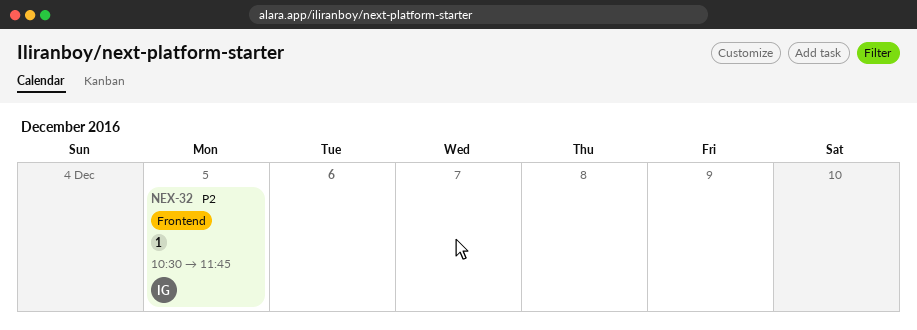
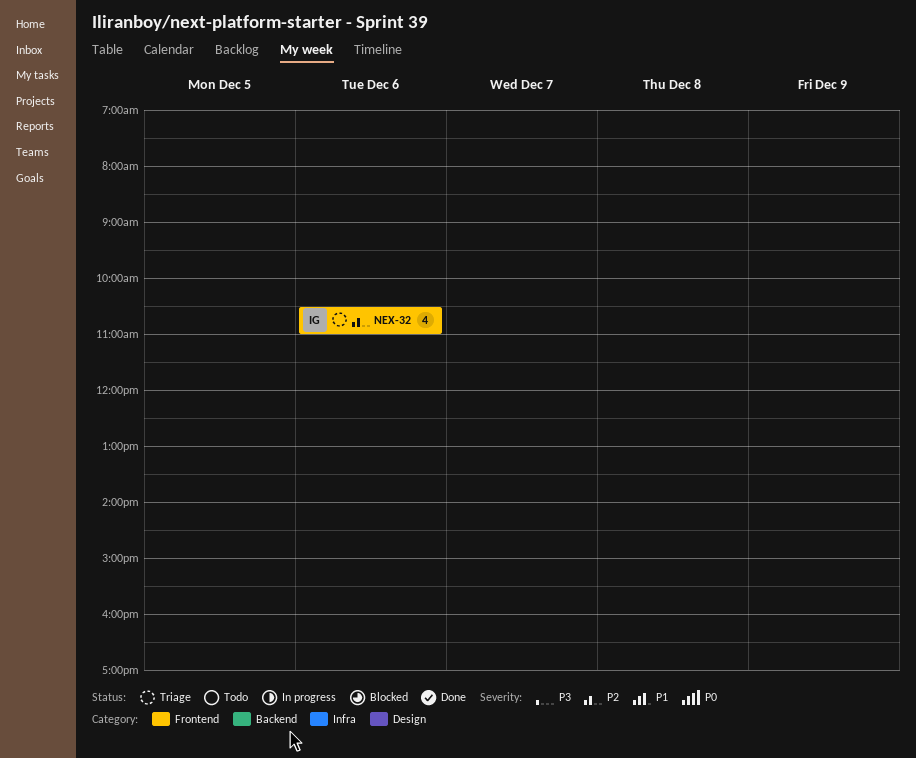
NEX-32, estimate: 1 -> 4
NEX-32, day: Dec 5 -> Dec 6
NEX-32, ends: 11:45 -> 11:00

